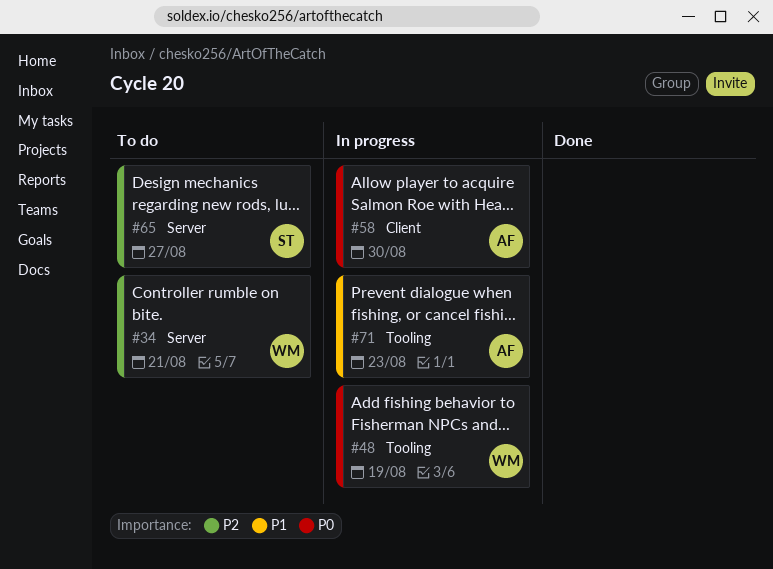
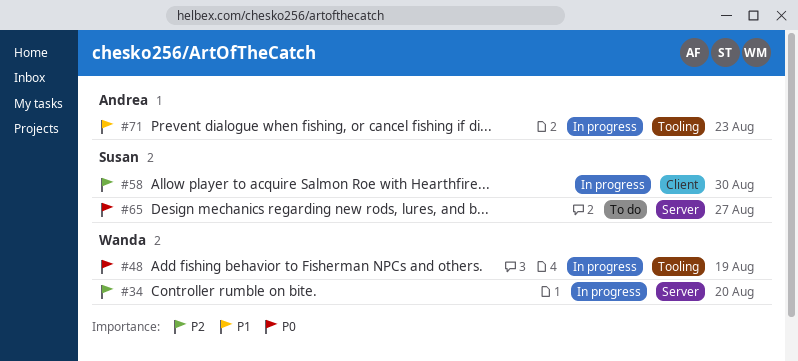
#34, status: To do -> In progress
#34, due: Aug 21 -> Aug 20
#58, owner: Andrea -> Susan
#58, priority: P0 -> P2
#65, priority: P2 -> P0

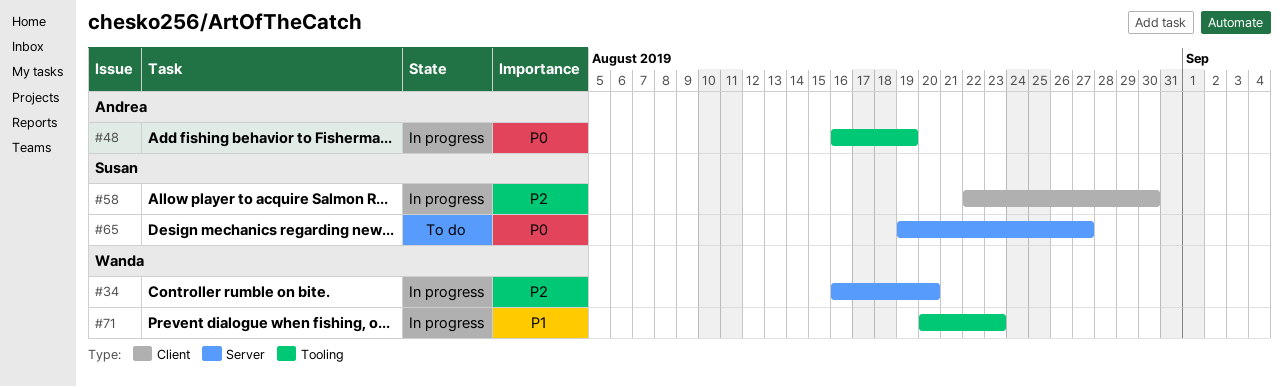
#48, owner: Wanda -> Andrea
#71, owner: Andrea -> Wanda

